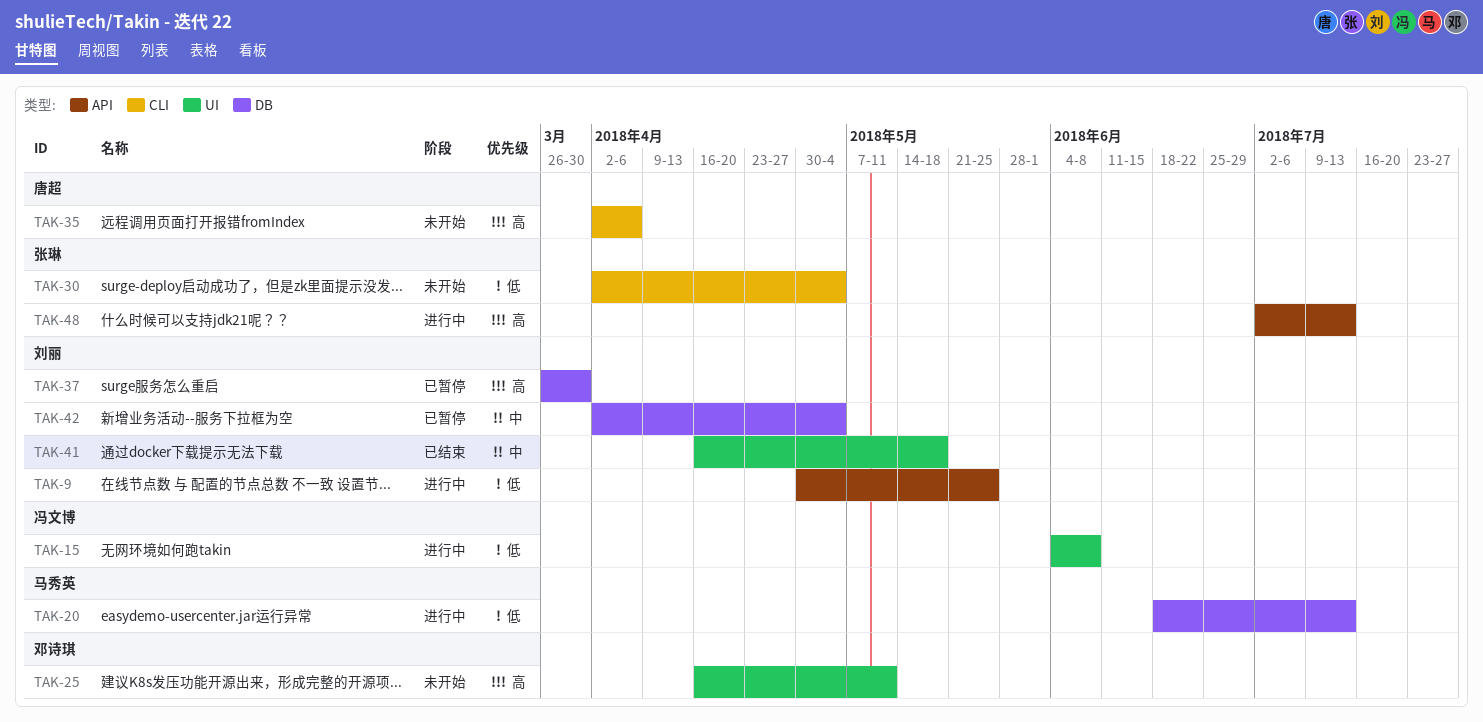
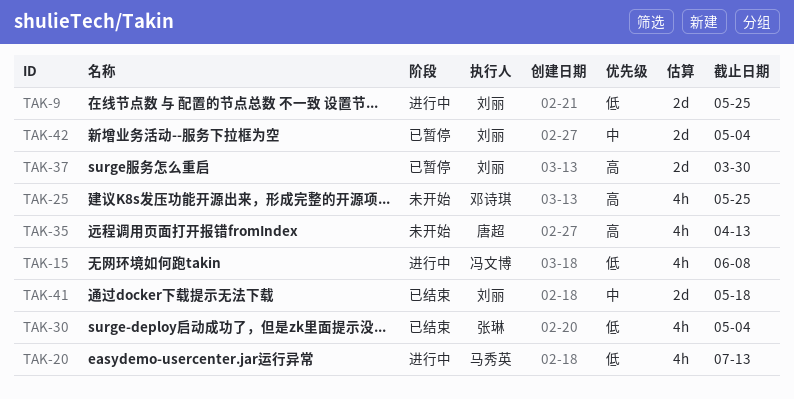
TAK-25, due: May 11 -> May 25
TAK-30, status: 未开始 -> 已结束
TAK-35, due: Apr 6 -> Apr 13
TAK-48: present -> none

